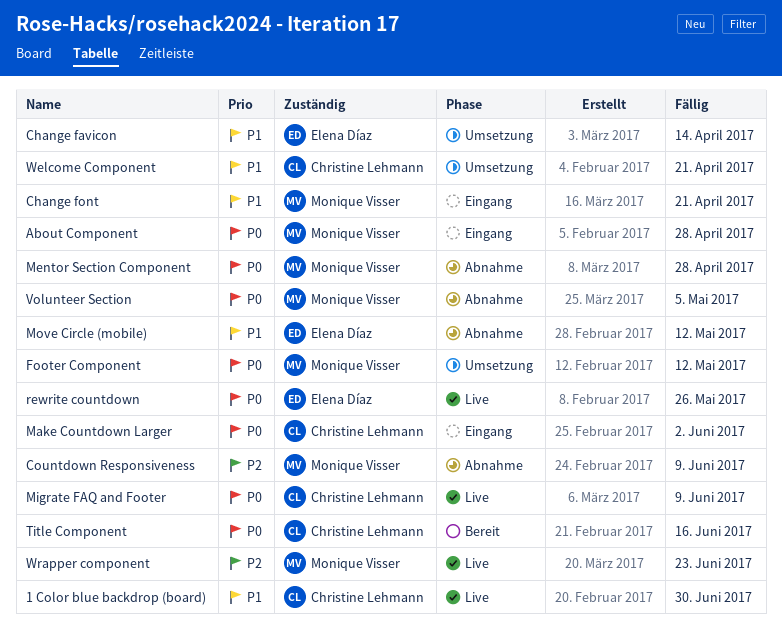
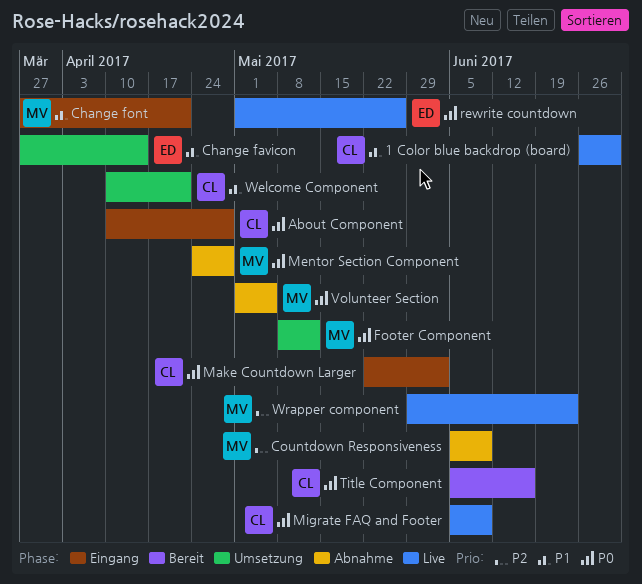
About Component, owner: Monique Visser -> Christine Lehmann
Move Circle (mobile): present -> none

